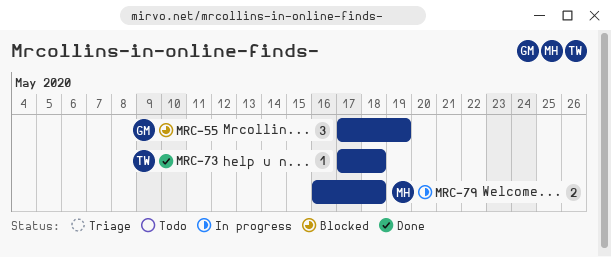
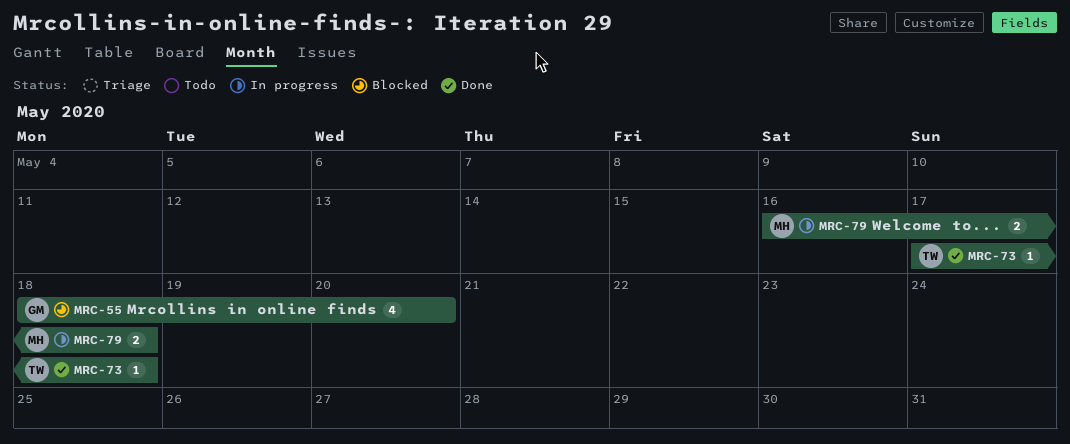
MRC-55, estimate: 3 -> 4
MRC-55, start: May 17 -> May 18
MRC-55, due: May 19 -> May 20

